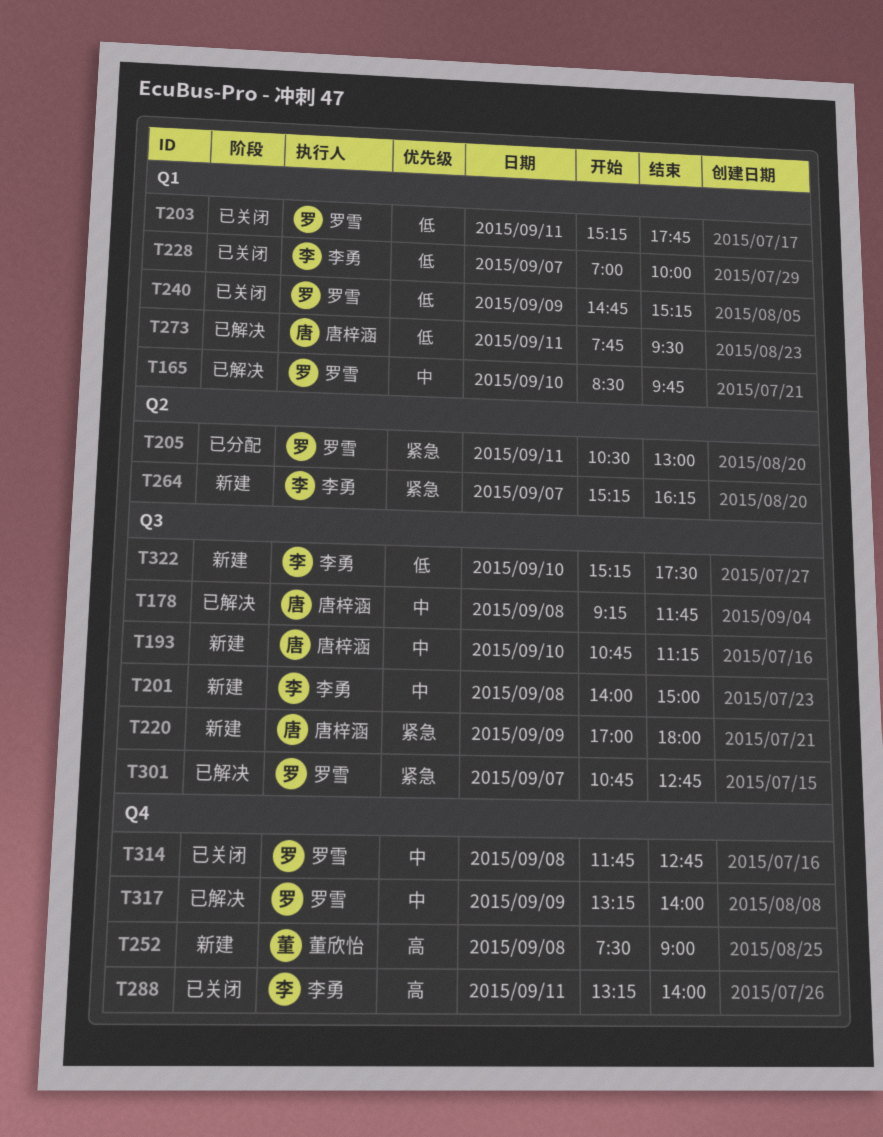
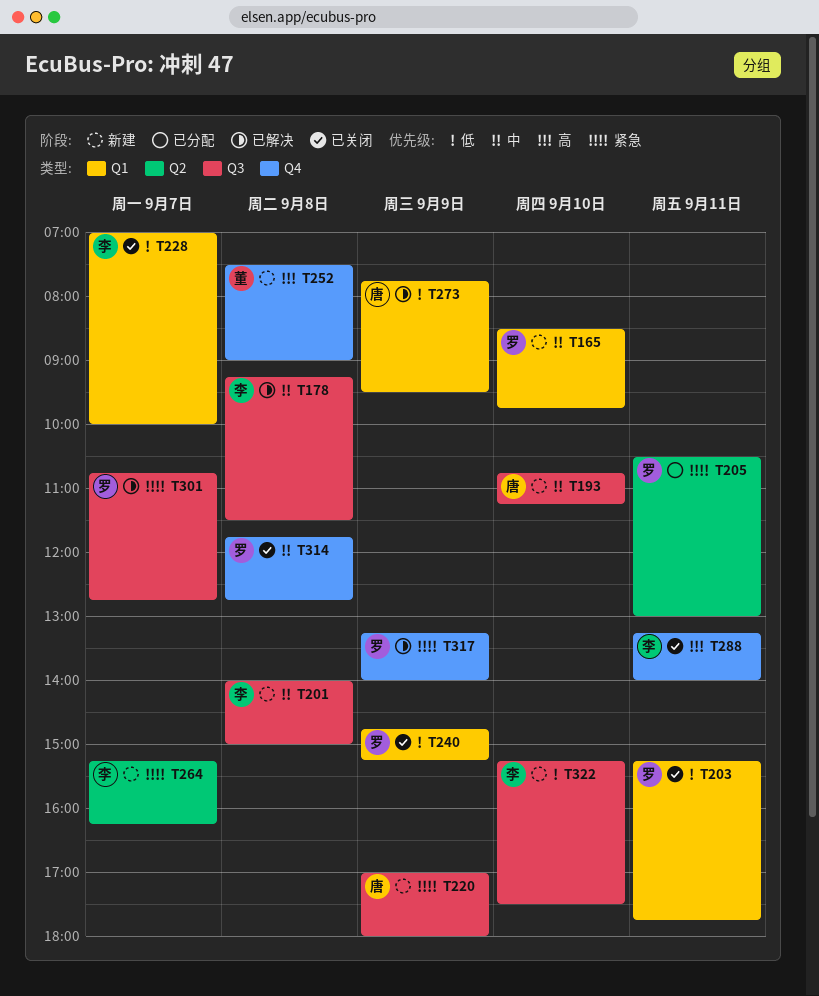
T165, status: 已解决 -> 新建
T178, owner: 唐梓涵 -> 李勇
T178, ends: 11:45 -> 11:30
T273, day: Sep 11 -> Sep 9
T317, priority: 中 -> 紧急

